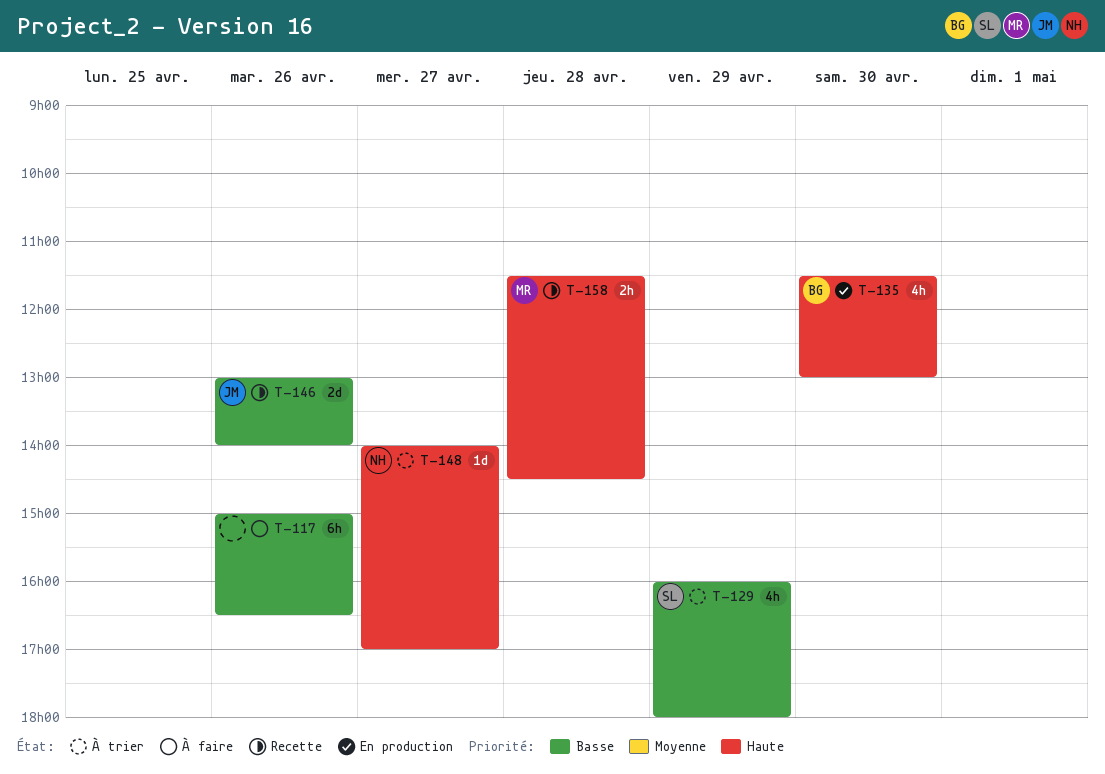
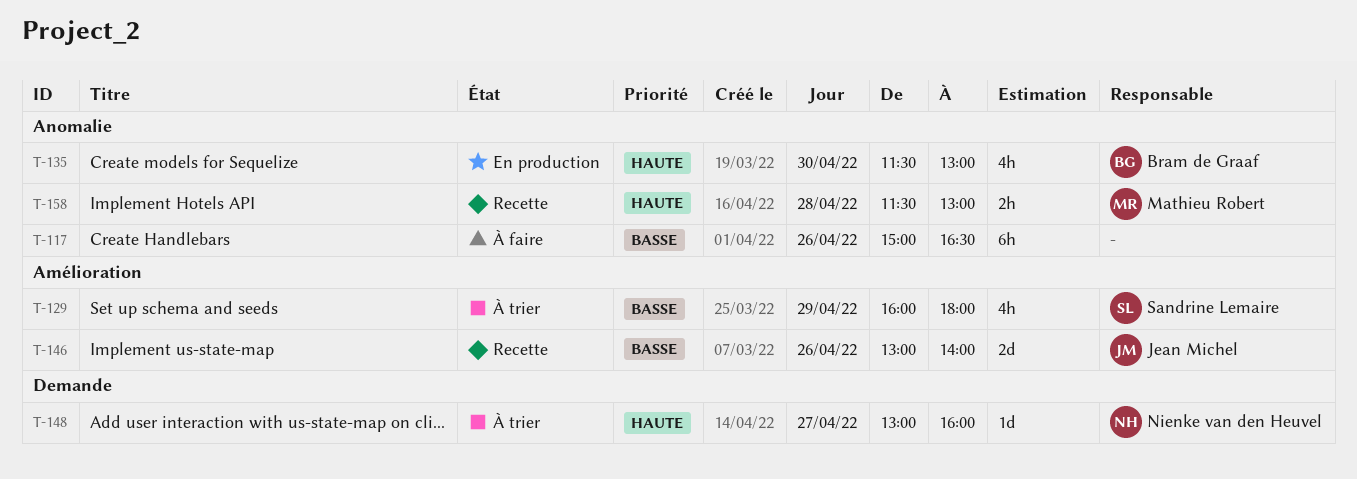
T-148, begins: 14:00 -> 13:00
T-148, ends: 17:00 -> 16:00
T-158, ends: 14:30 -> 13:00

